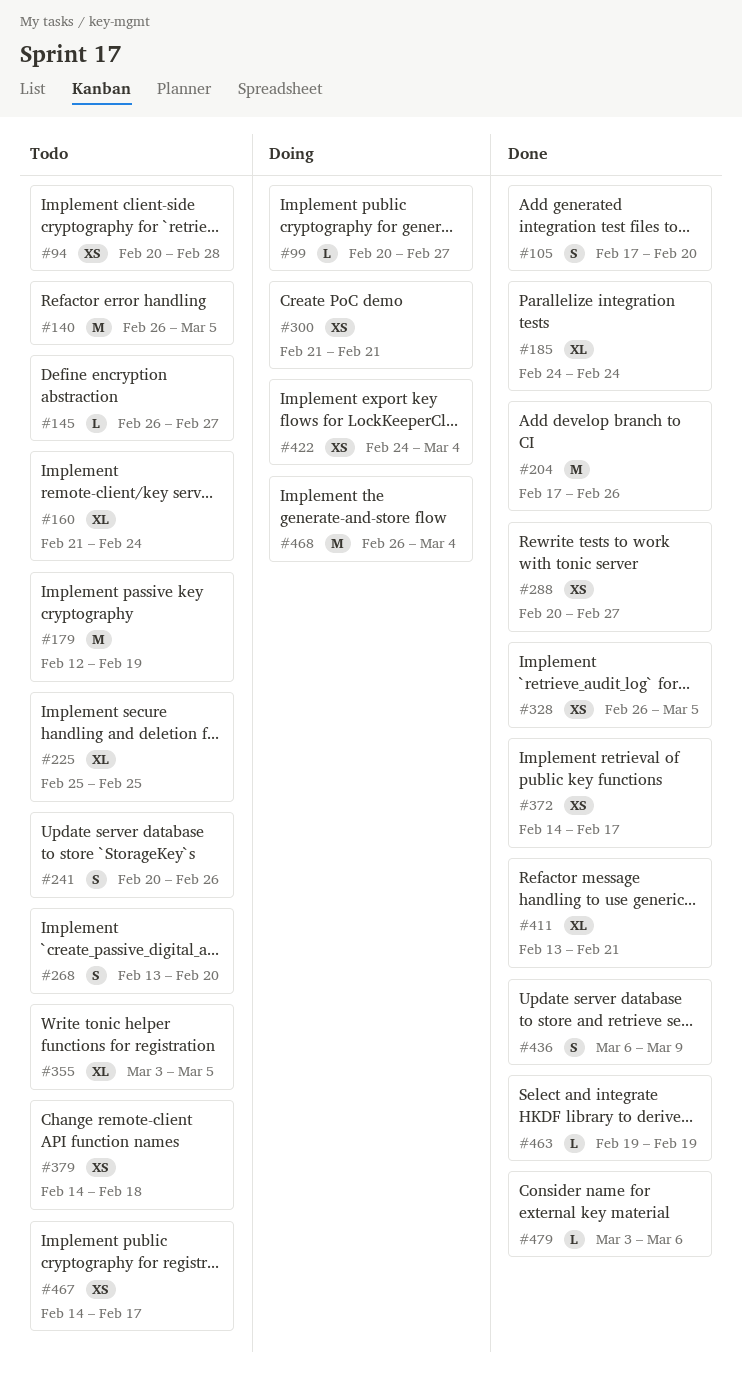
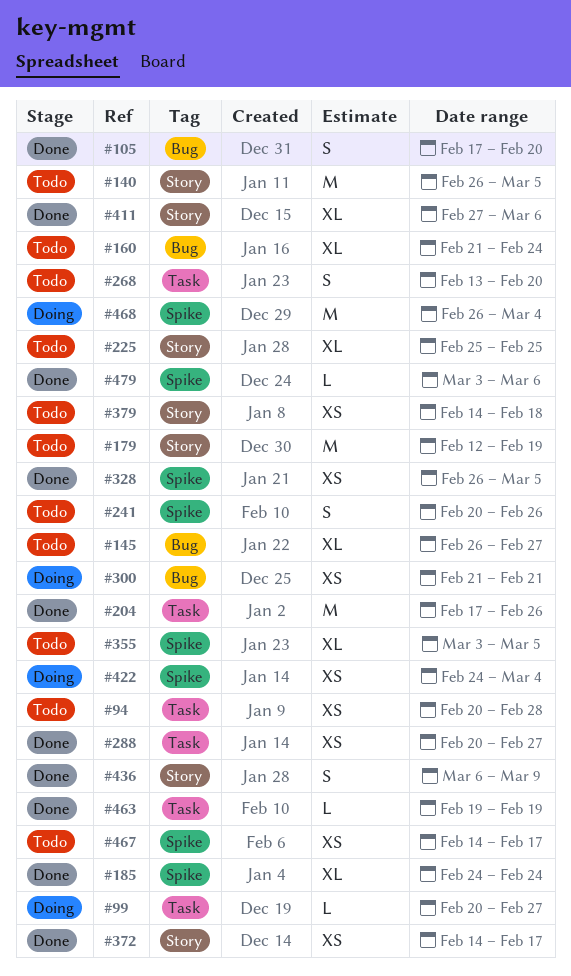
#145, estimate: L -> XL
#411, start: Feb 13 -> Feb 27
#411, due: Feb 21 -> Mar 6

